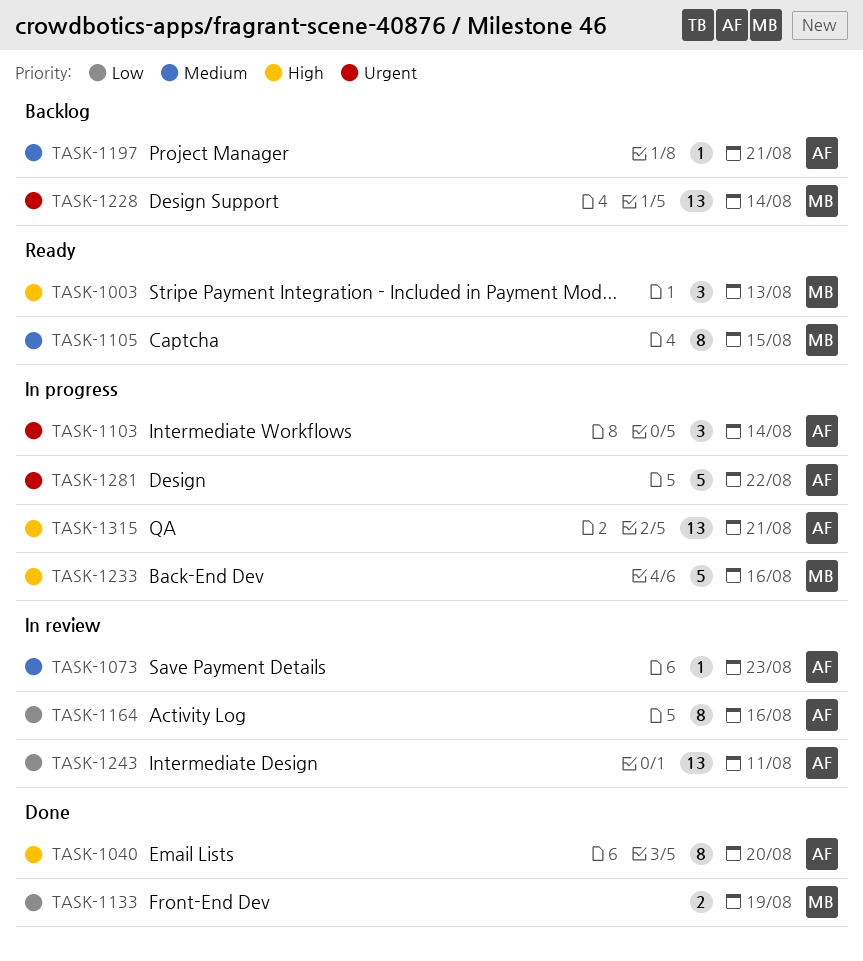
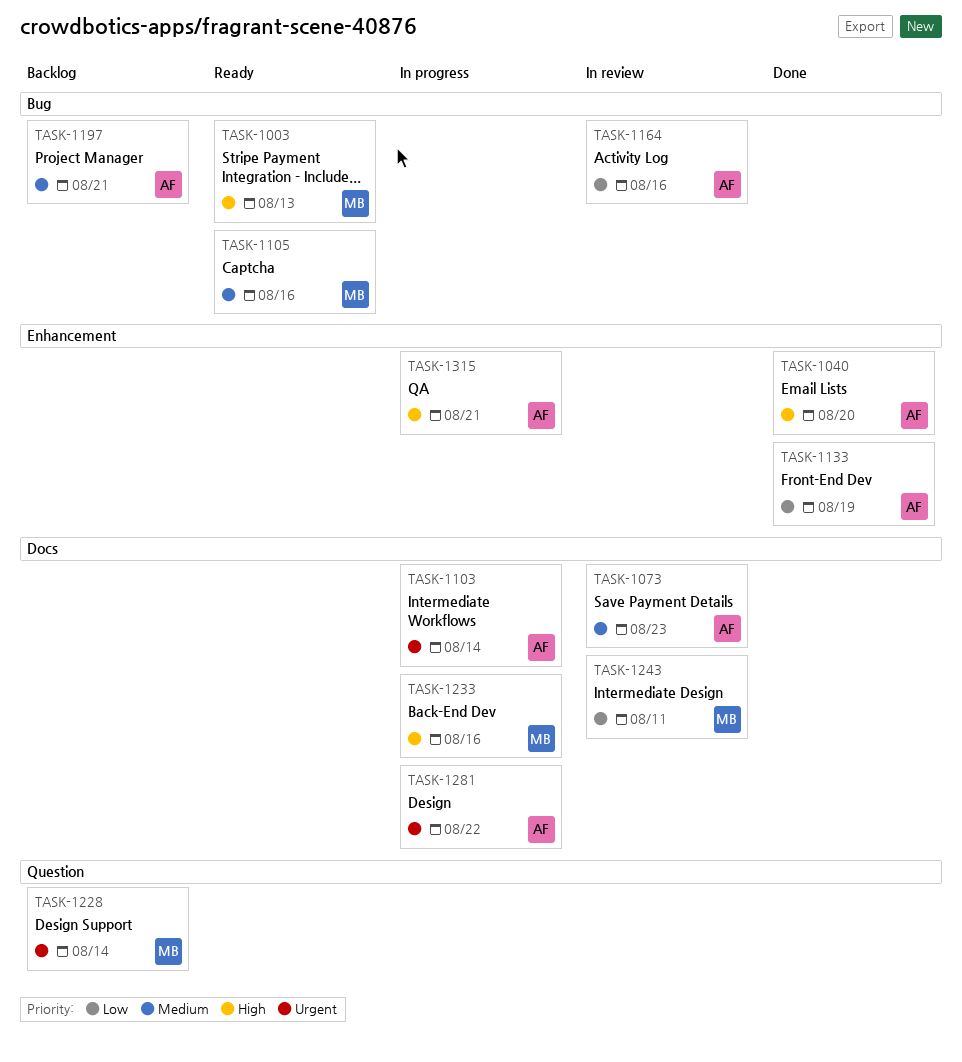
TASK-1105, due: Aug 15 -> Aug 16
TASK-1133, owner: MB -> AF
TASK-1243, owner: AF -> MB

